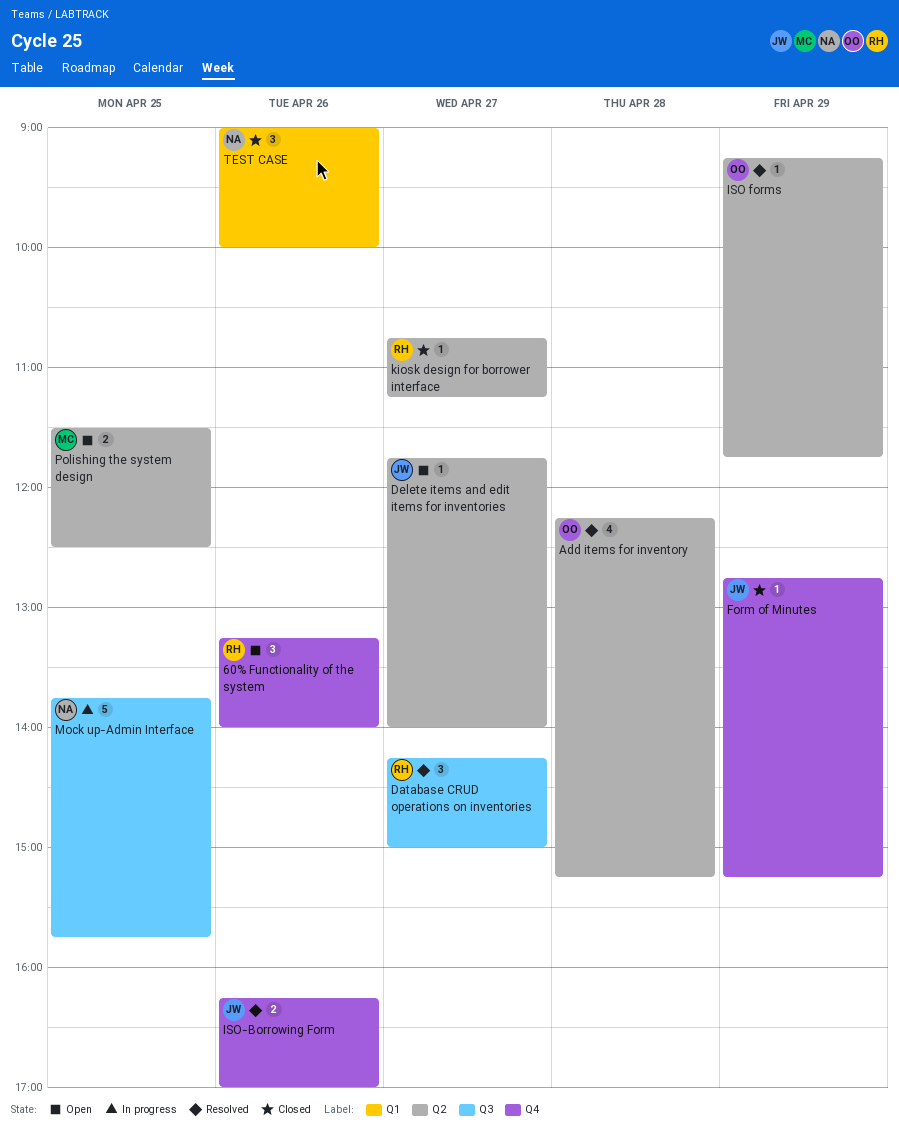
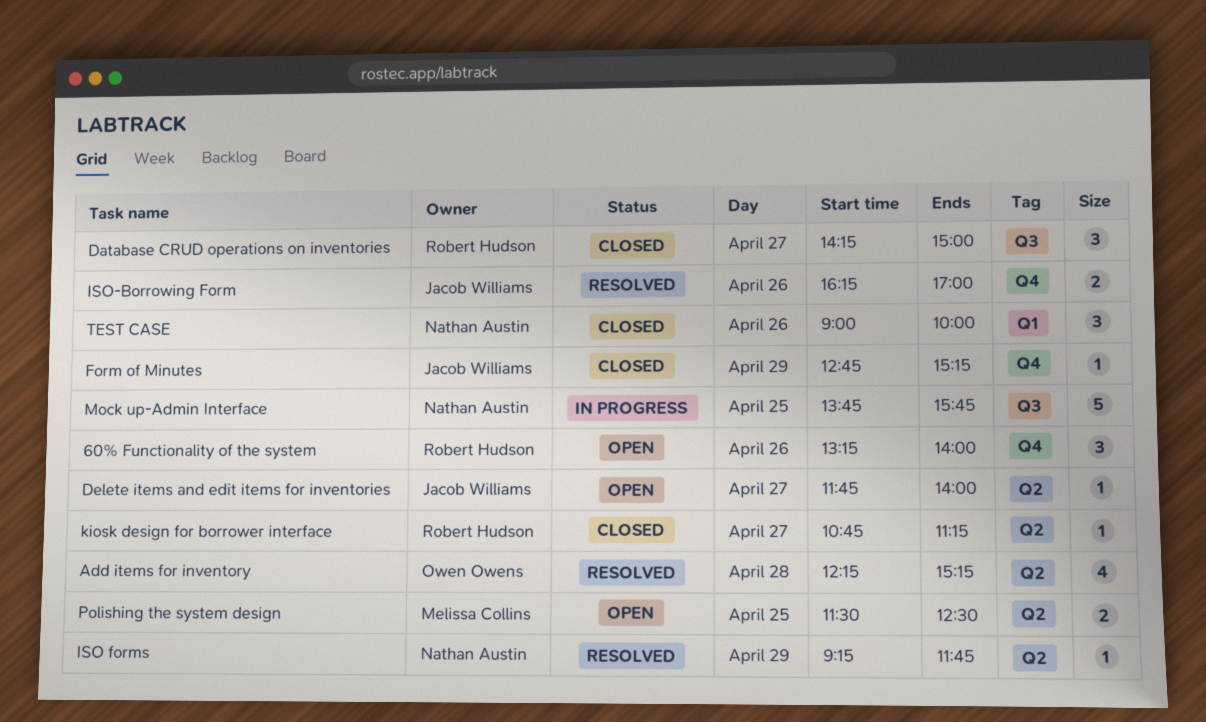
Database CRUD operations on inventories, status: Resolved -> Closed
ISO forms, owner: Owen Owens -> Nathan Austin

